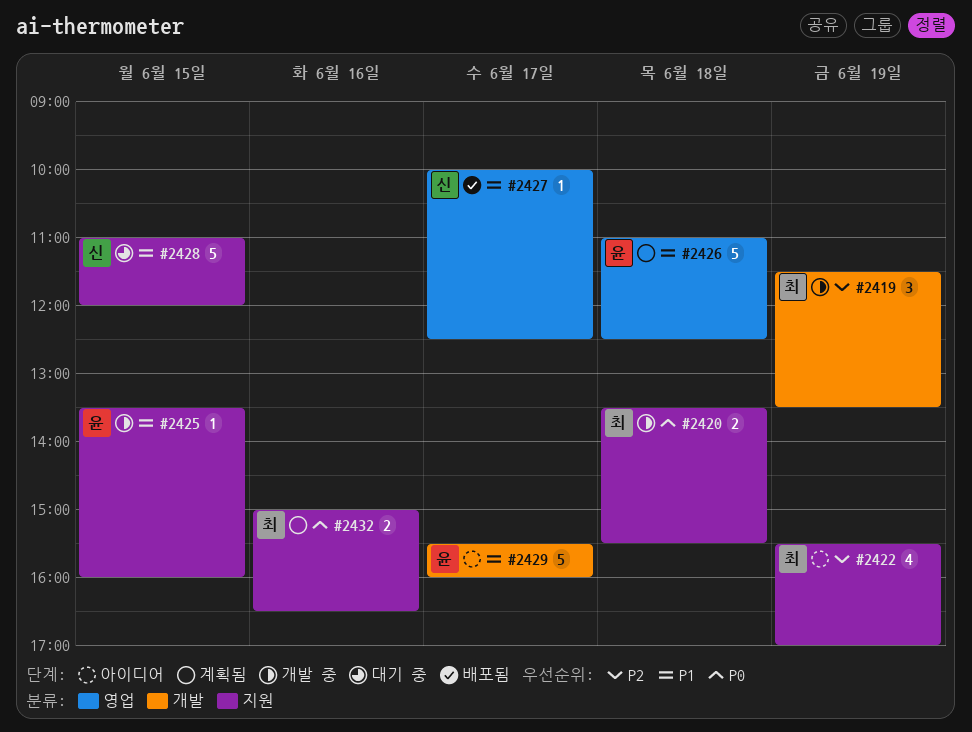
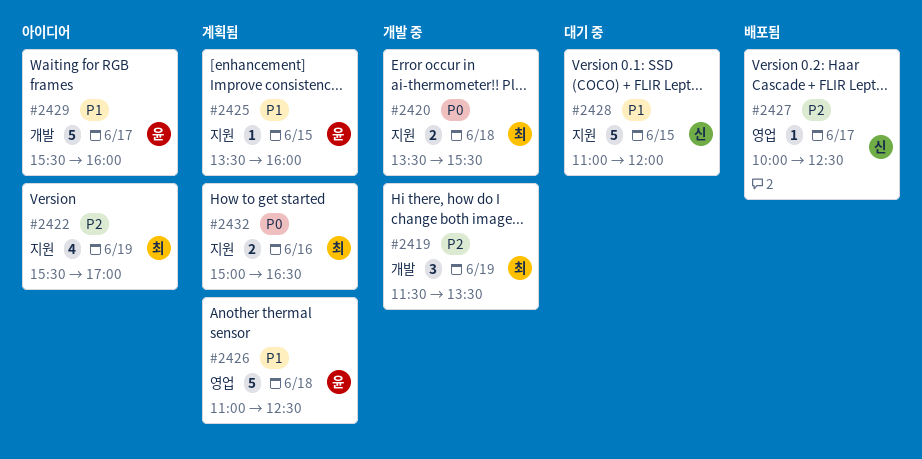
#2425, status: 개발 중 -> 계획됨
#2427, priority: P1 -> P2

